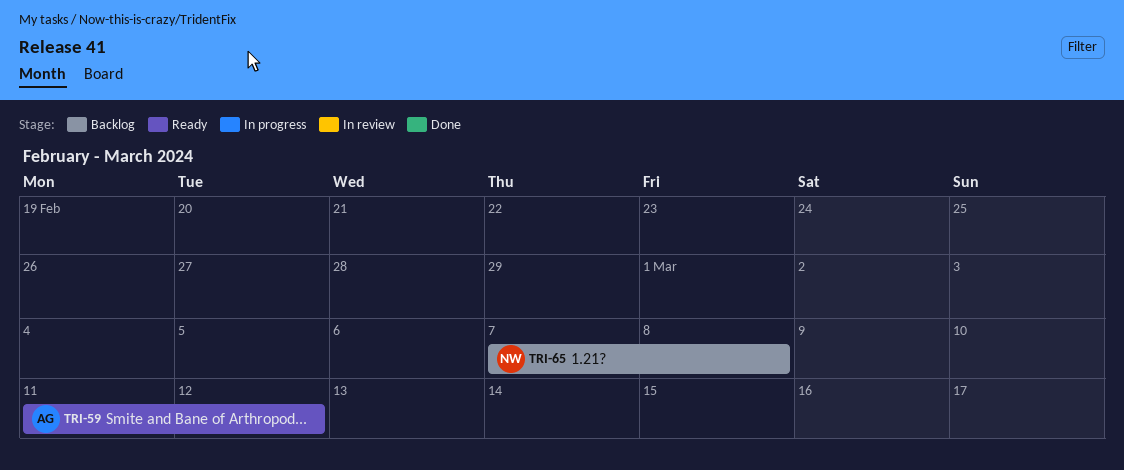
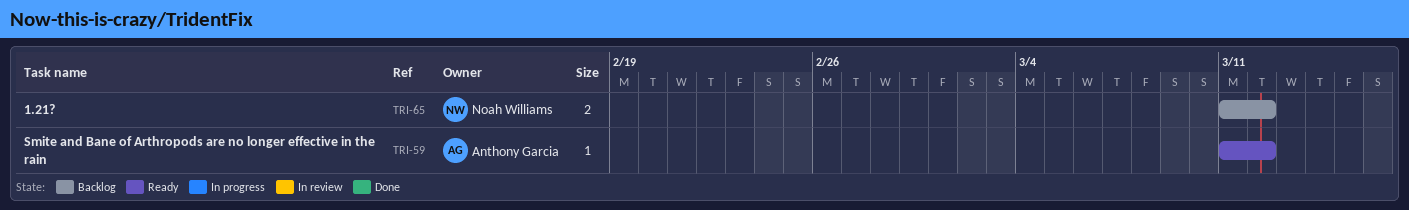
TRI-65, start: Mar 7 -> Mar 11
TRI-65, due: Mar 8 -> Mar 12

